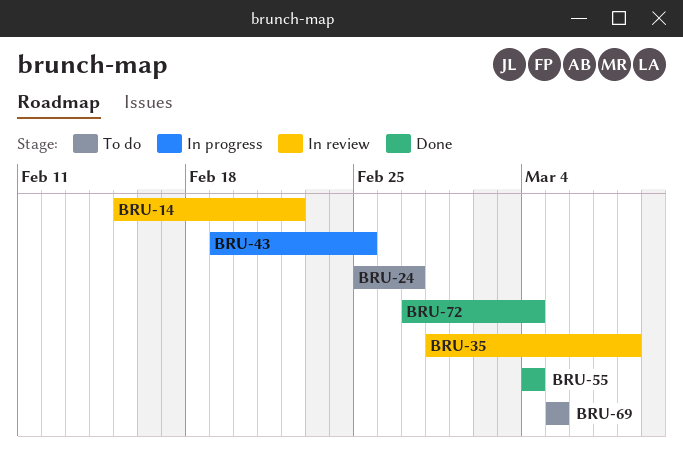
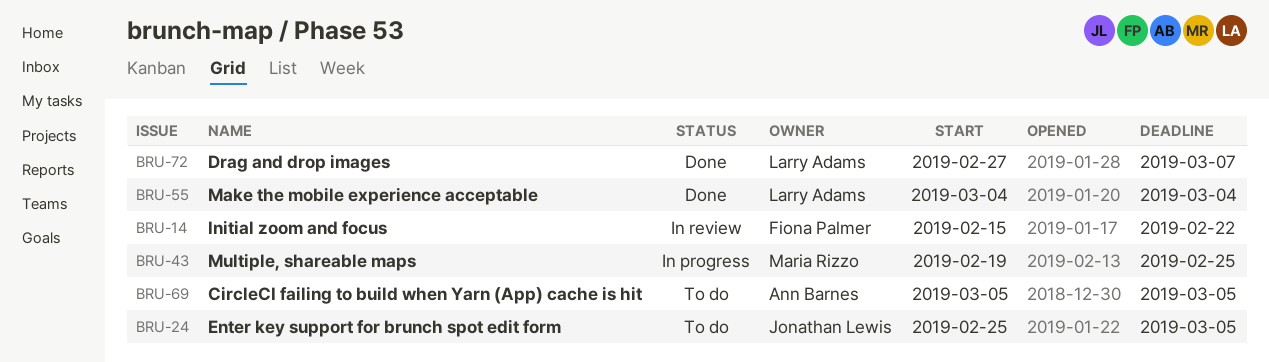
BRU-24, due: Feb 27 -> Mar 5
BRU-35: present -> none
BRU-72, due: Mar 4 -> Mar 7

